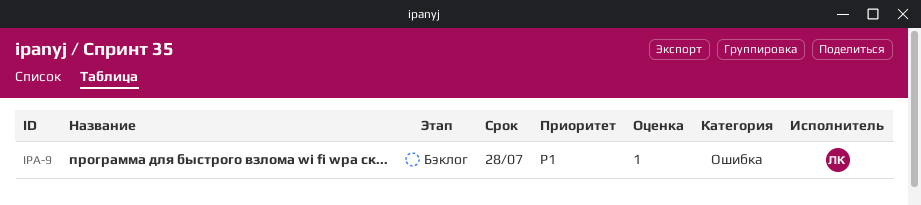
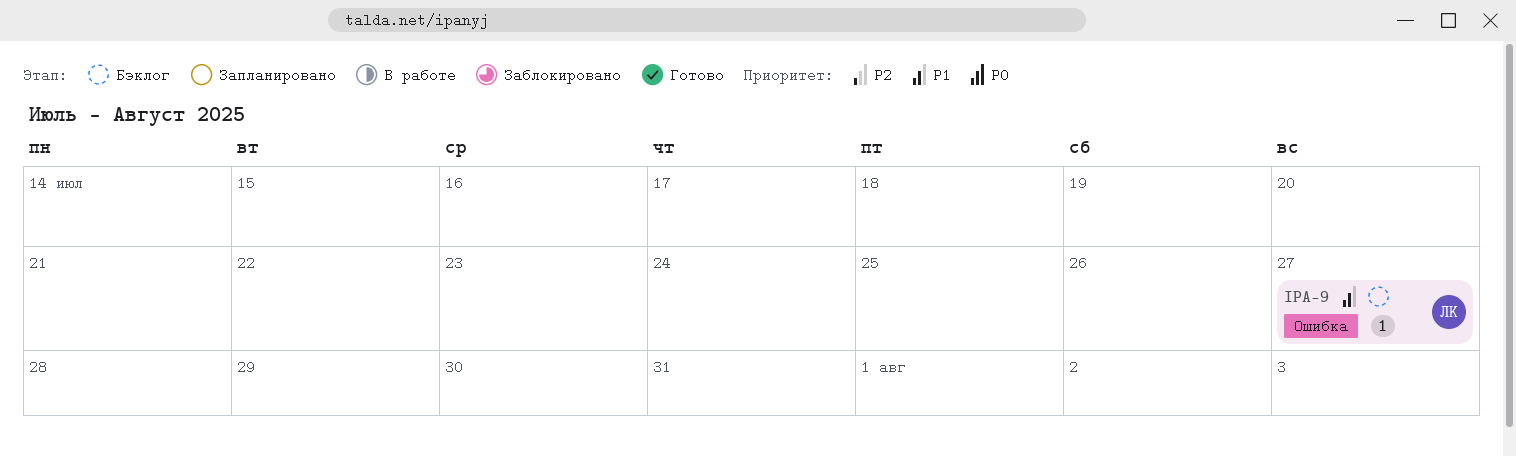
IPA-9, due: Jul 28 -> Jul 27

